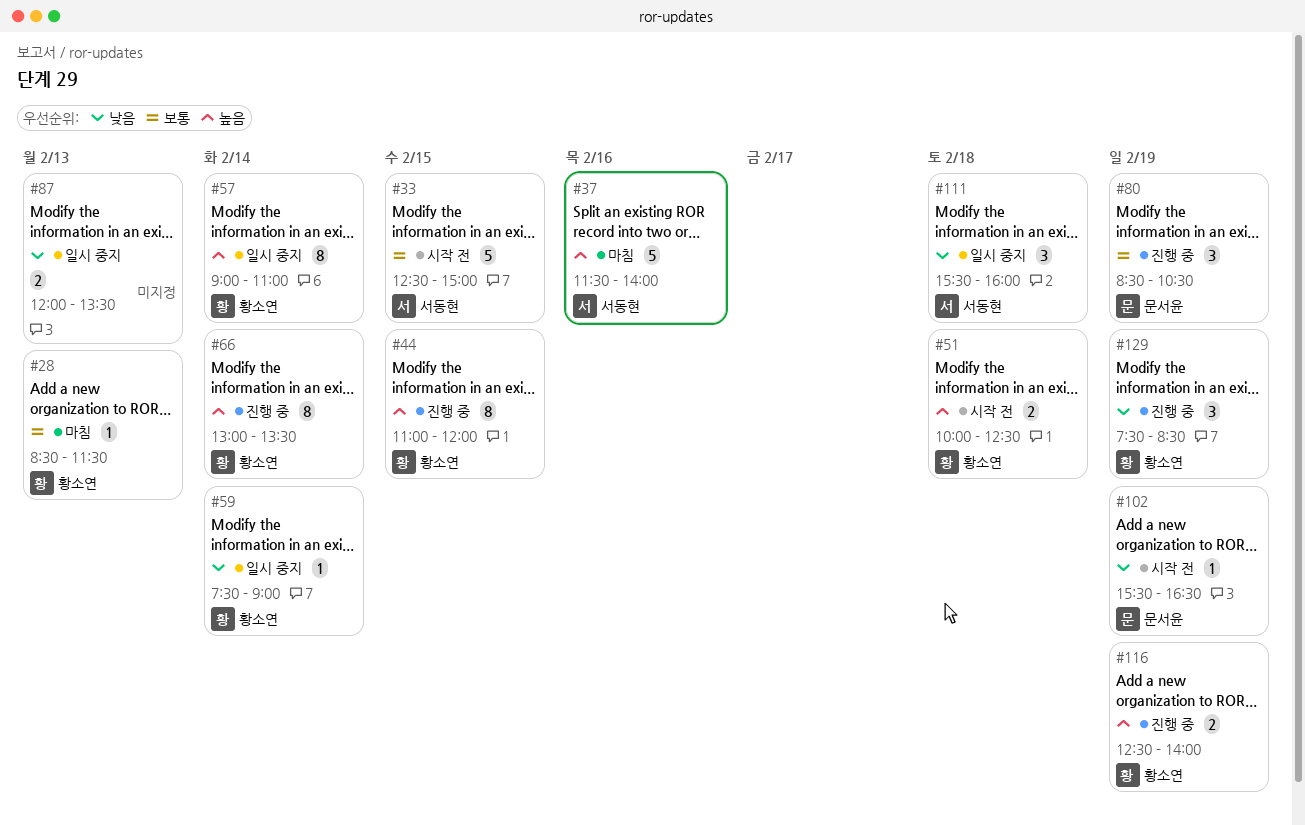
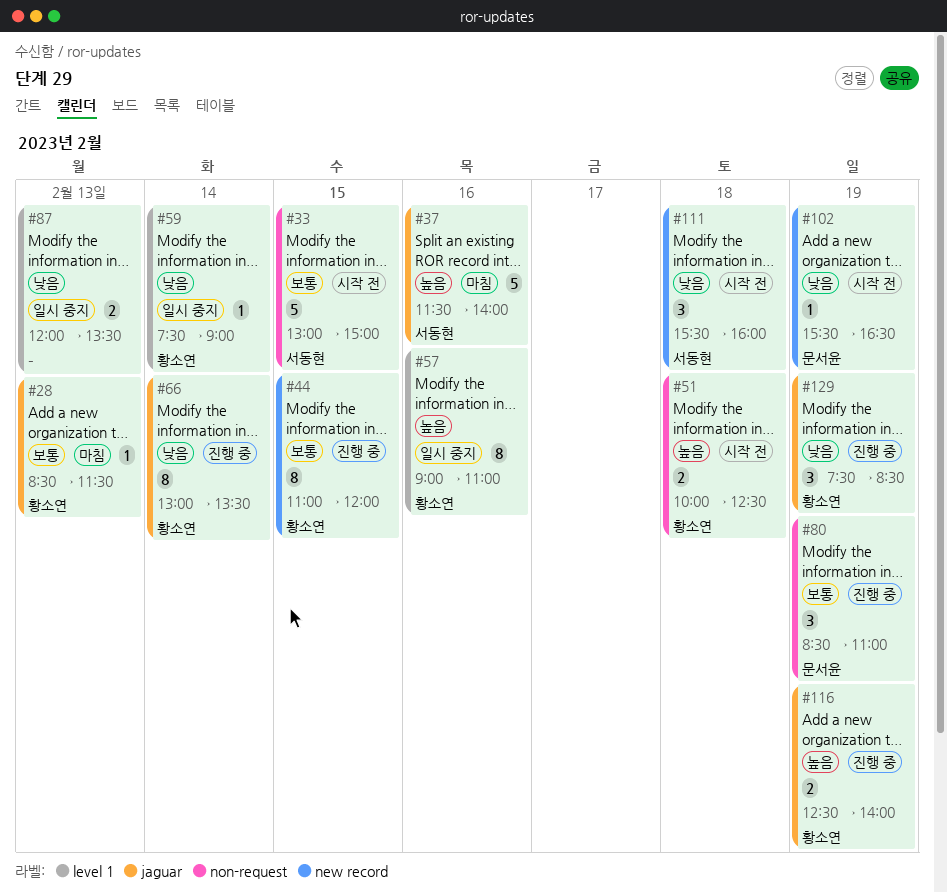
#33, begins: 12:30 -> 13:00
#44, priority: 높음 -> 보통
#57, day: Feb 14 -> Feb 16
#66, priority: 높음 -> 낮음
#80, ends: 10:30 -> 11:00
#111, status: 일시 중지 -> 시작 전

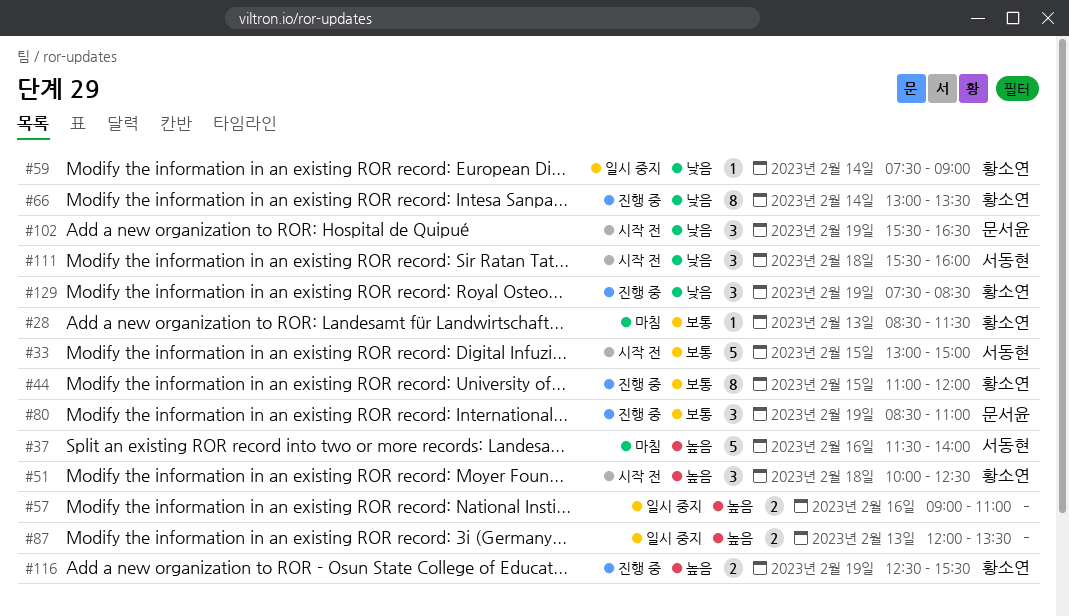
#51, estimate: 2 -> 3
#57, owner: 황소연 -> none
#57, estimate: 8 -> 2
#87, priority: 낮음 -> 높음
#102, estimate: 1 -> 3
#116, ends: 14:00 -> 15:30

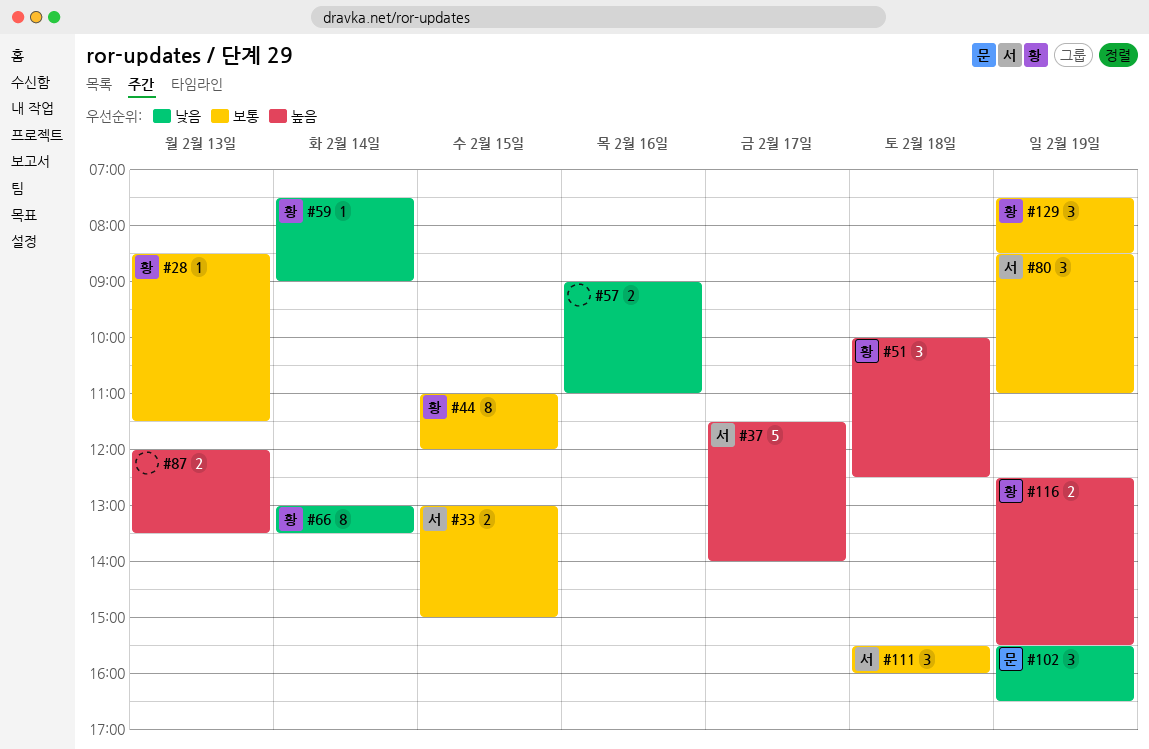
#33, estimate: 5 -> 2
#37, day: Feb 16 -> Feb 17
#57, priority: 높음 -> 낮음
#80, owner: 문서윤 -> 서동현
#111, priority: 낮음 -> 보통
#129, priority: 낮음 -> 보통

